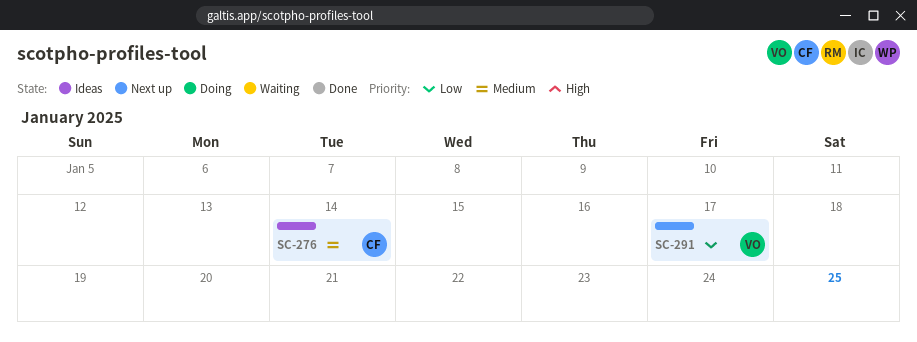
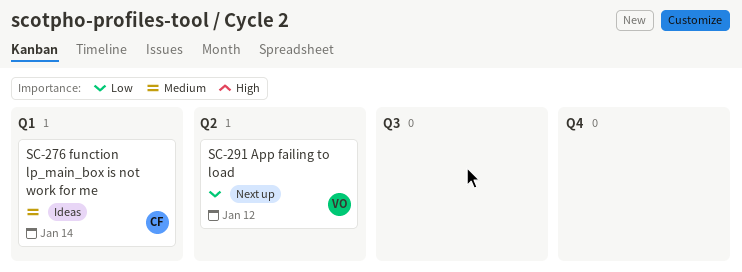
SC-291, due: Jan 17 -> Jan 12

